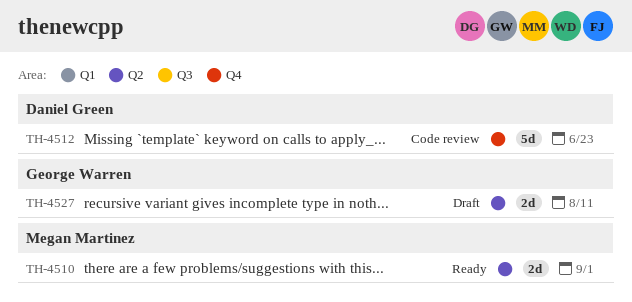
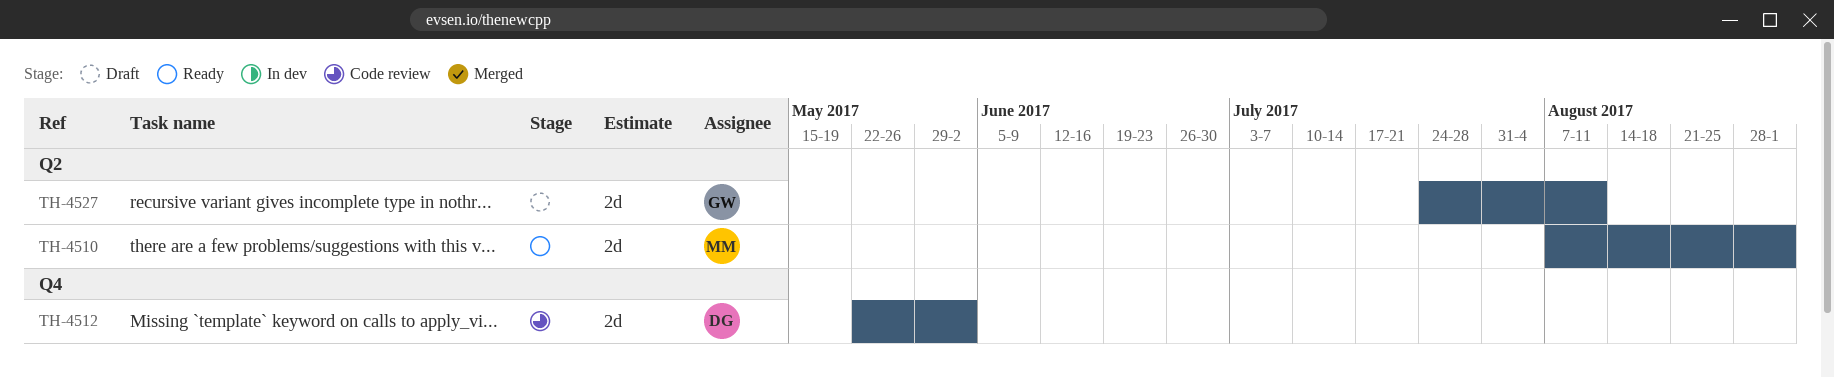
TH-4512, estimate: 5d -> 2d
TH-4512, due: Jun 23 -> Jun 2

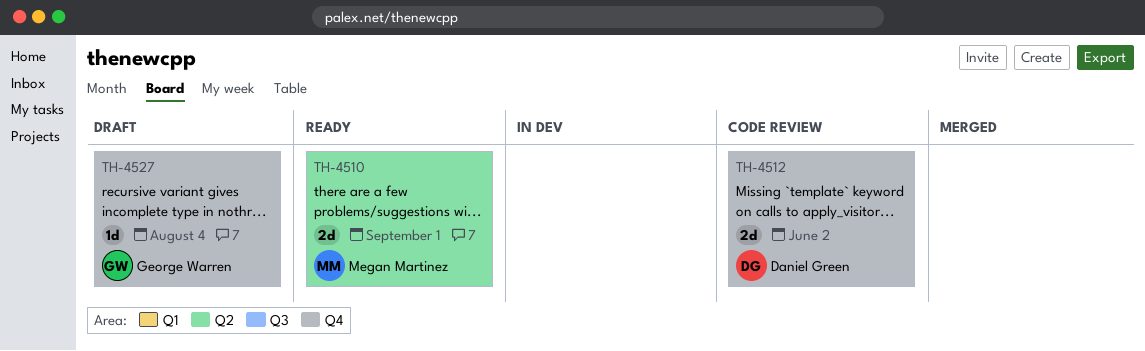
TH-4527, label: Q2 -> Q4
TH-4527, estimate: 2d -> 1d
TH-4527, due: Aug 11 -> Aug 4

